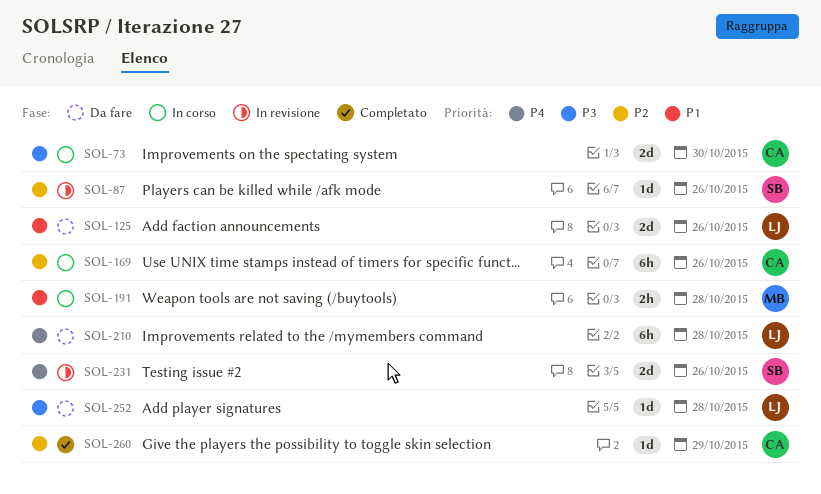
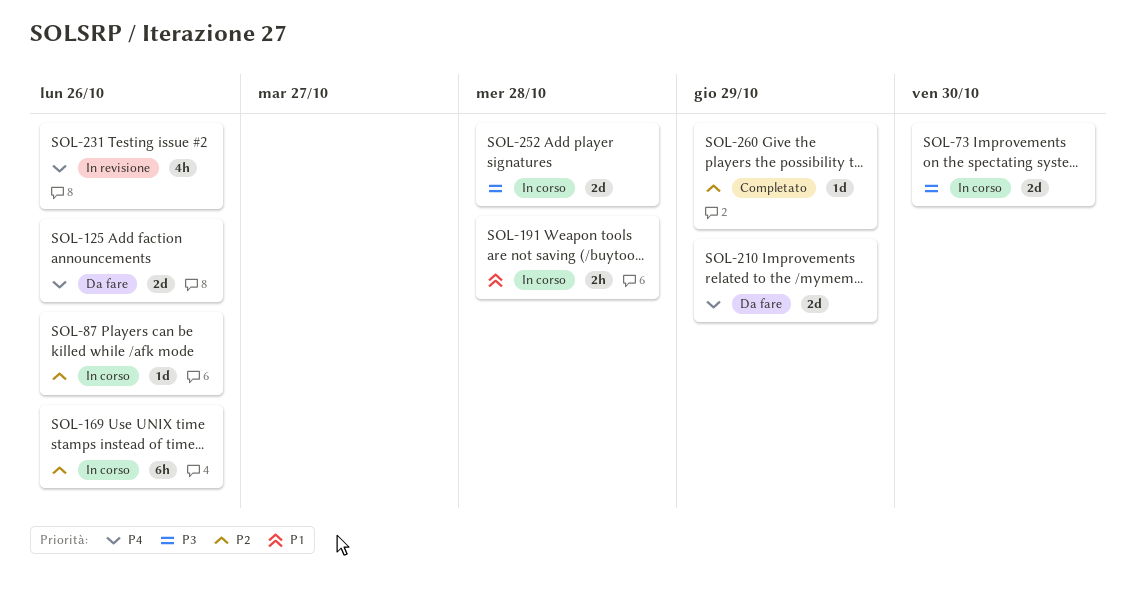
SOL-87, status: In revisione -> In corso
SOL-125, priority: P1 -> P4
SOL-210, estimate: 6h -> 2d
SOL-210, due: Oct 28 -> Oct 29
SOL-231, estimate: 2d -> 4h
SOL-252, status: Da fare -> In corso
SOL-252, estimate: 1d -> 2d

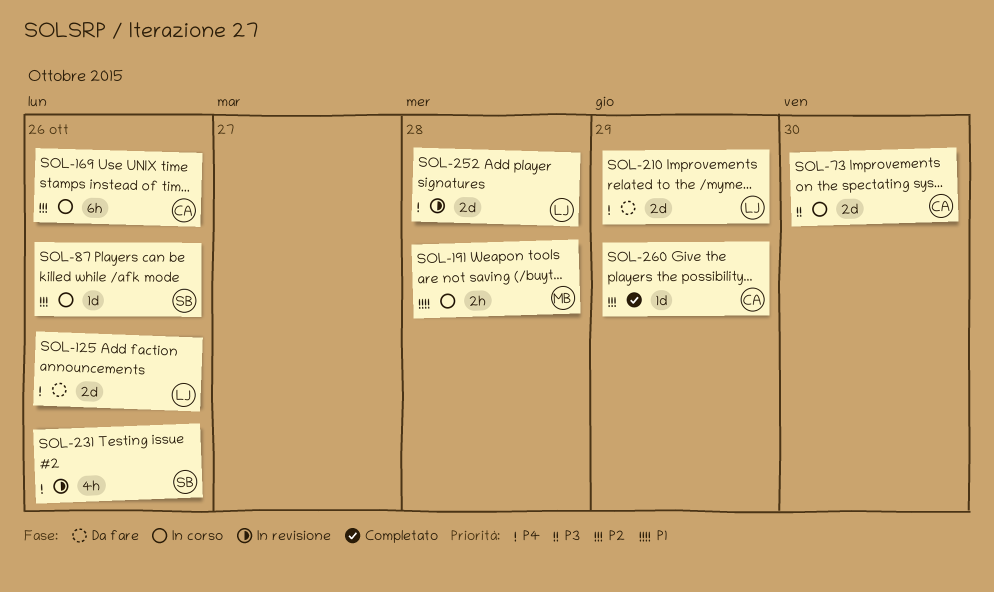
SOL-252, status: In corso -> In revisione
SOL-252, priority: P3 -> P4

